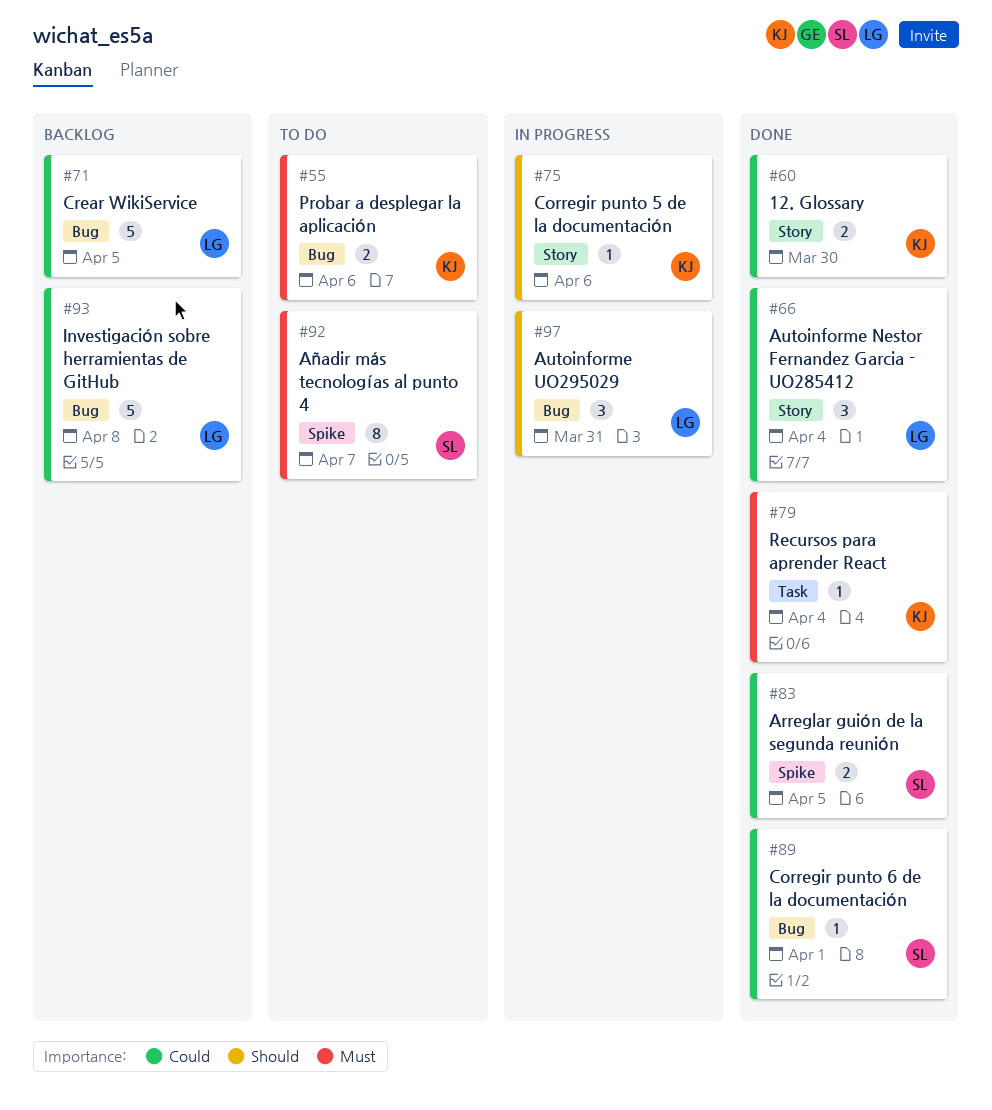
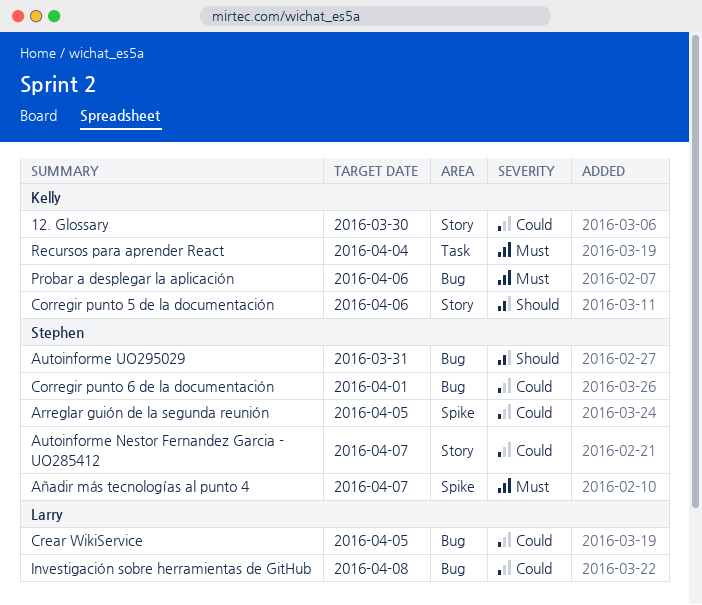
Autoinforme Nestor Fernandez Garcia - UO285412, owner: Larry -> Stephen
Autoinforme Nestor Fernandez Garcia - UO285412, due: Apr 4 -> Apr 7
Autoinforme UO295029, owner: Larry -> Stephen

